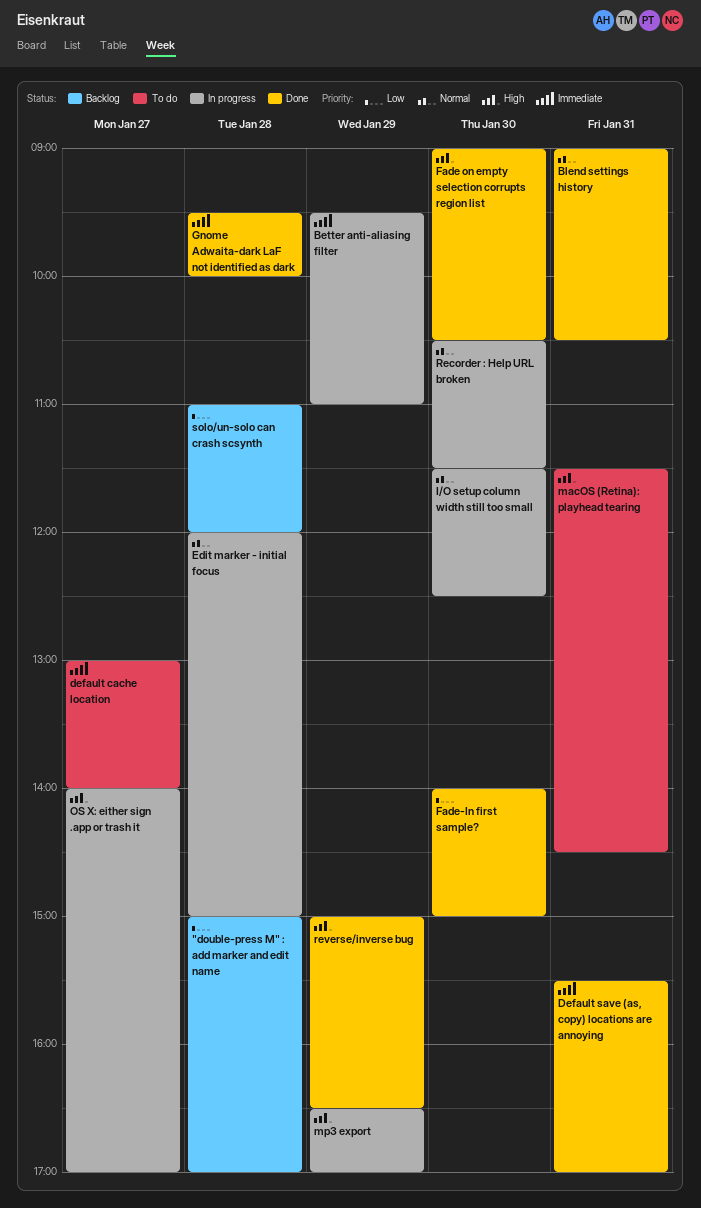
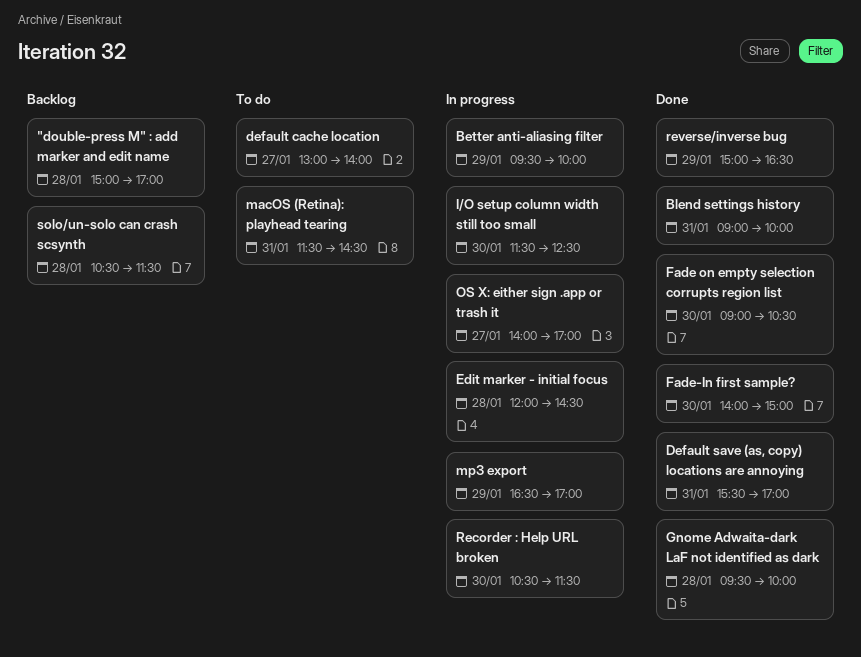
Better anti-aliasing filter, ends: 11:00 -> 10:00
Blend settings history, ends: 10:30 -> 10:00
Edit marker - initial focus, ends: 15:00 -> 14:30
solo/un-solo can crash scsynth, begins: 11:00 -> 10:30
solo/un-solo can crash scsynth, ends: 12:00 -> 11:30

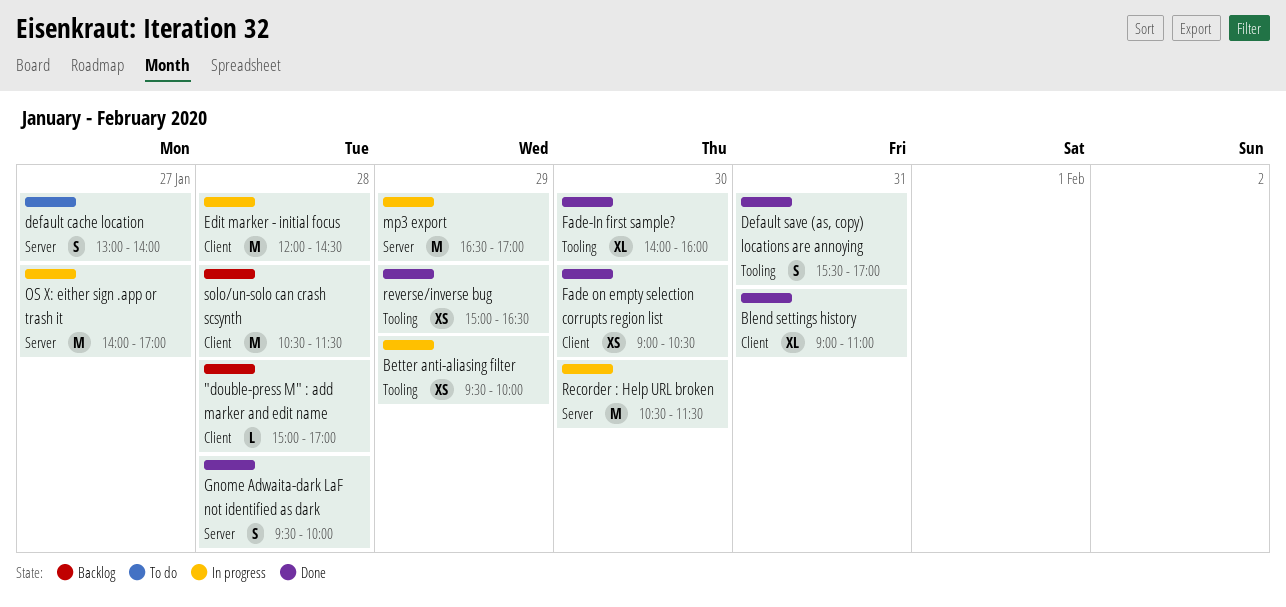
Blend settings history, ends: 10:00 -> 11:00
Fade-In first sample?, ends: 15:00 -> 16:00
I/O setup column width still too small: present -> none
macOS (Retina): playhead tearing: present -> none

